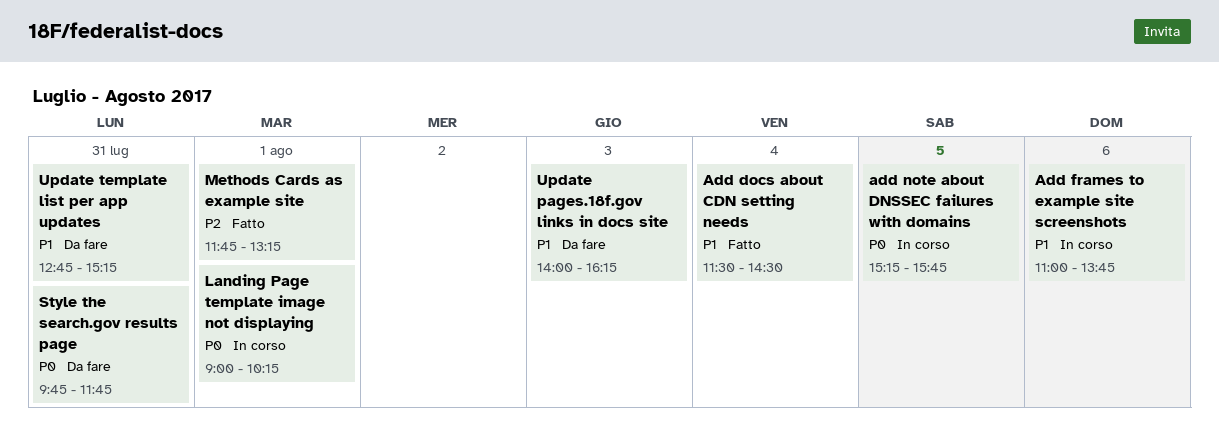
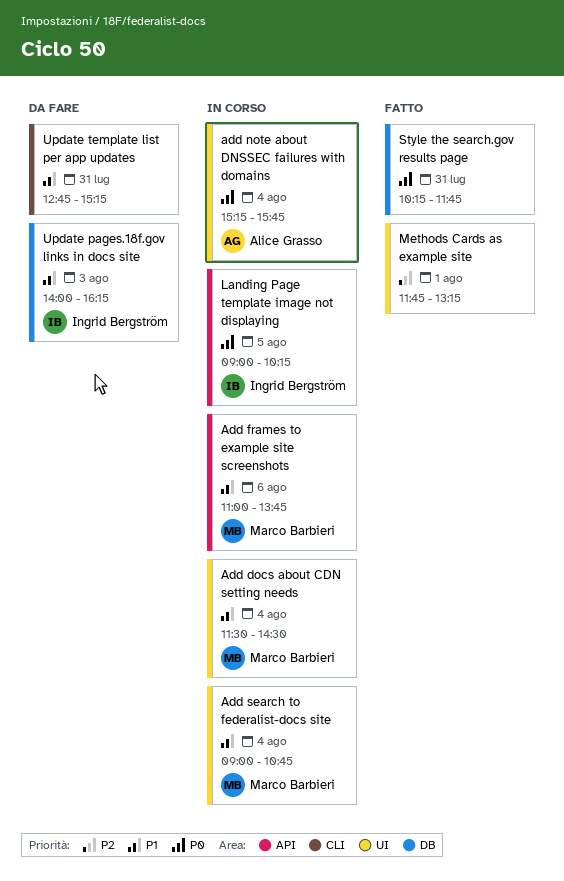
Add docs about CDN setting needs, status: Fatto -> In corso
add note about DNSSEC failures with domains, day: Aug 5 -> Aug 4
Add search to federalist-docs site: none -> present
Landing Page template image not displaying, day: Aug 1 -> Aug 5
Style the search.gov results page, status: Da fare -> Fatto
Style the search.gov results page, begins: 09:45 -> 10:15

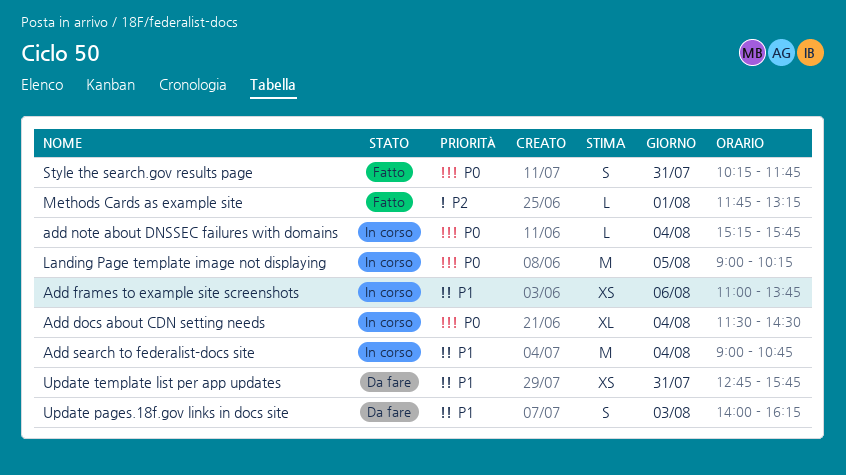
Add docs about CDN setting needs, priority: P1 -> P0
Update template list per app updates, ends: 15:15 -> 15:45

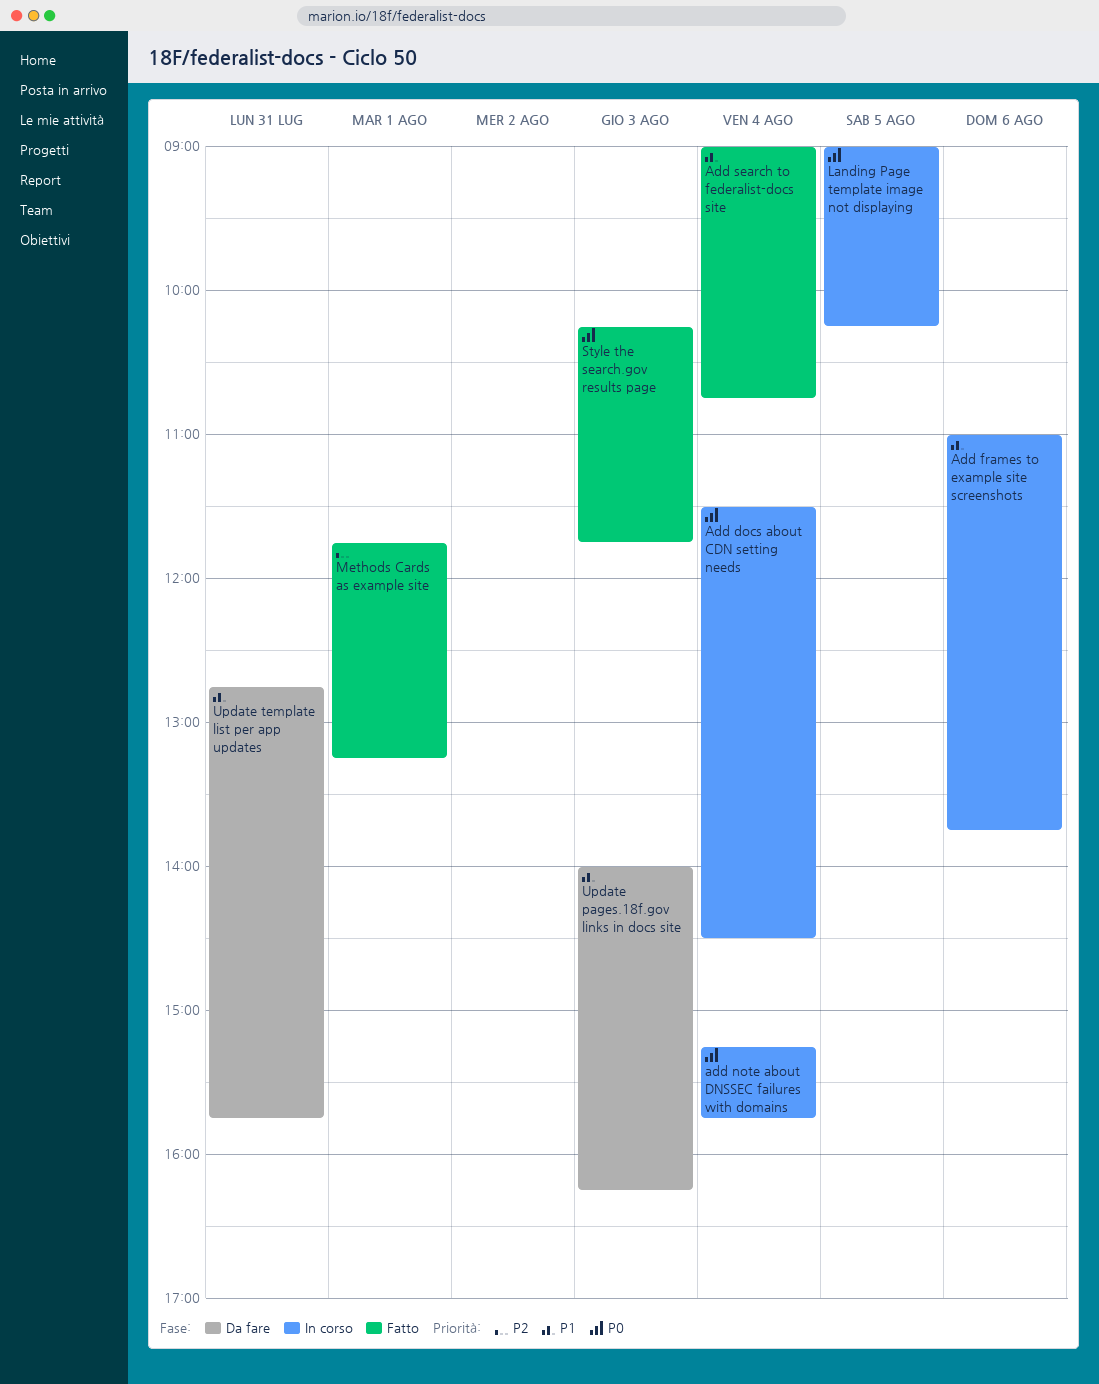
Add search to federalist-docs site, status: In corso -> Fatto
Style the search.gov results page, day: Jul 31 -> Aug 3

